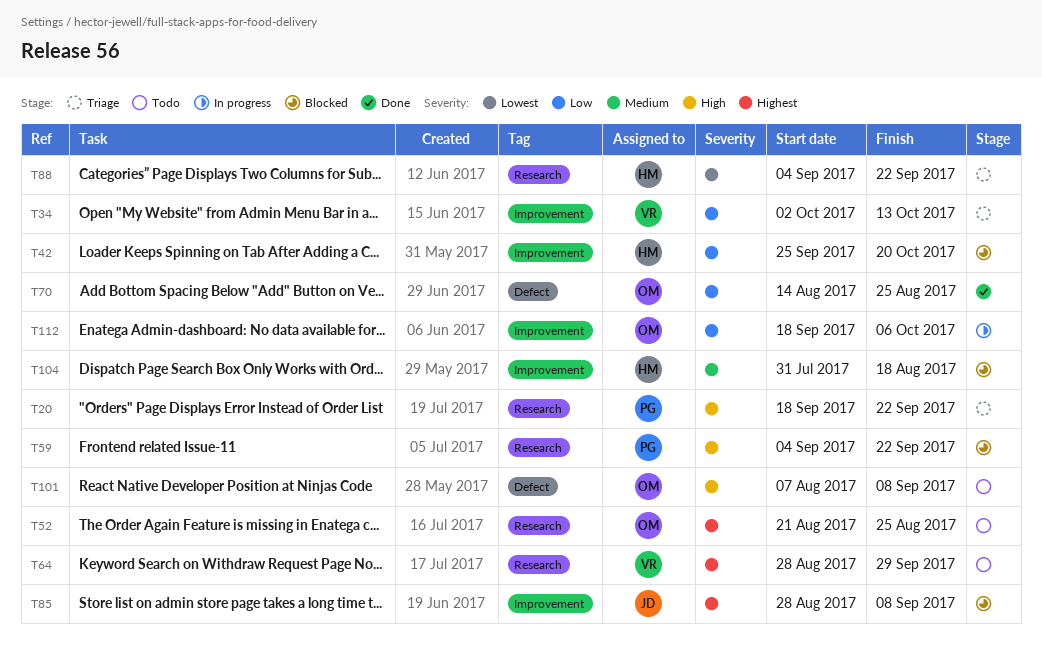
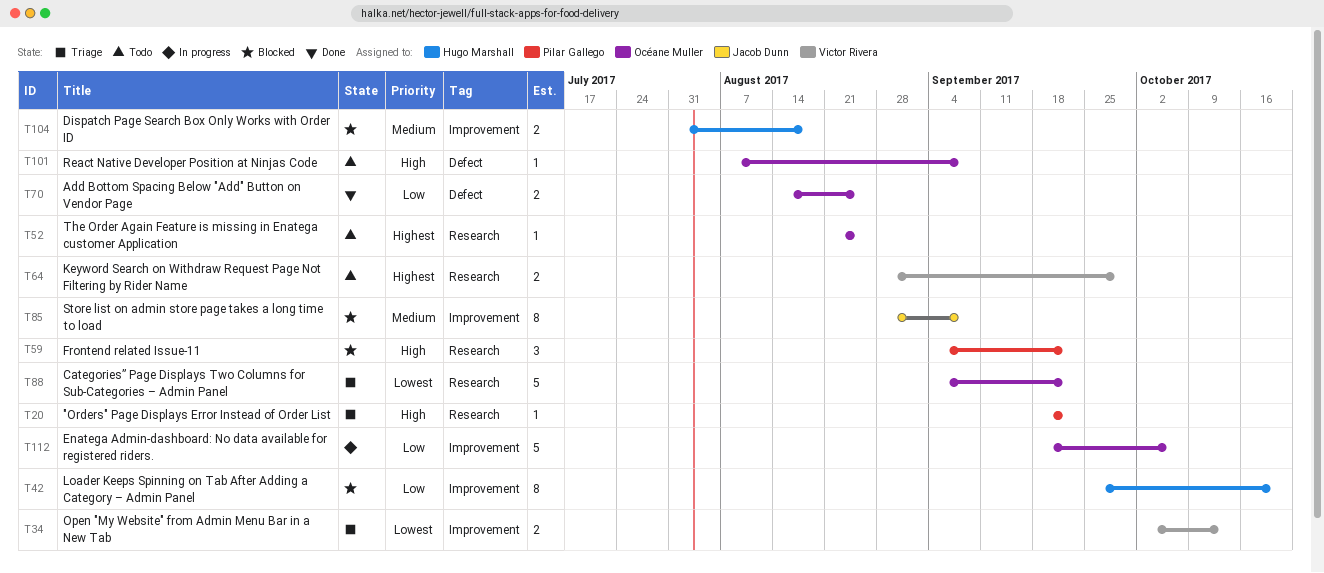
T34, priority: Low -> Lowest
T85, priority: Highest -> Medium
T88, owner: Hugo Marshall -> Océane Muller

